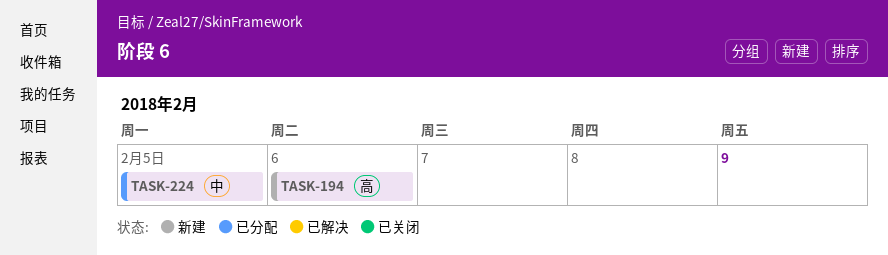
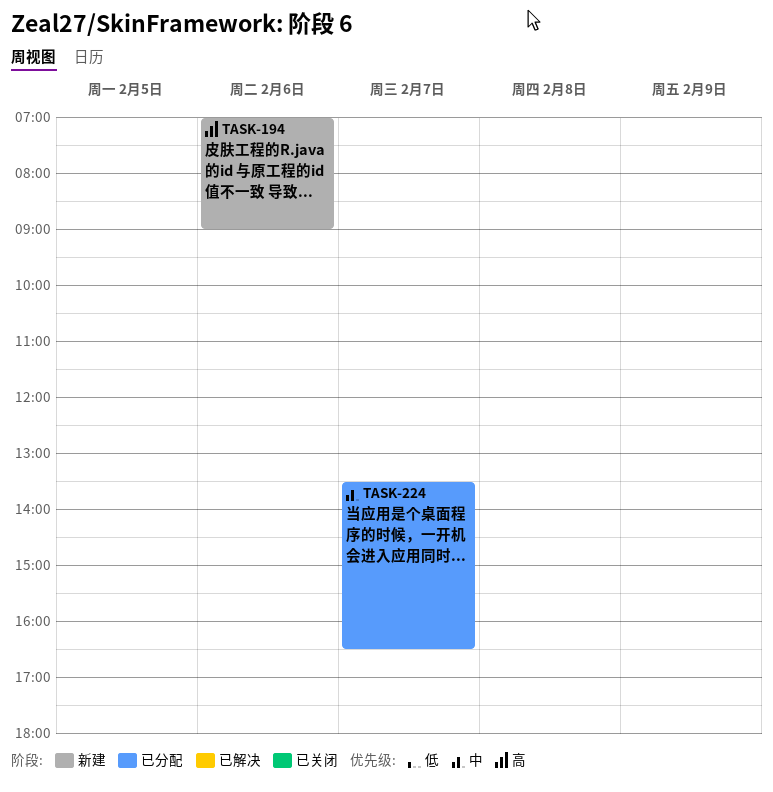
TASK-224, day: Feb 5 -> Feb 7

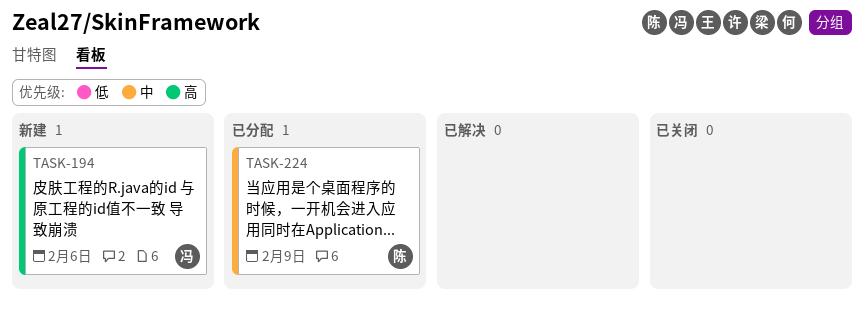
TASK-224, day: Feb 7 -> Feb 9

